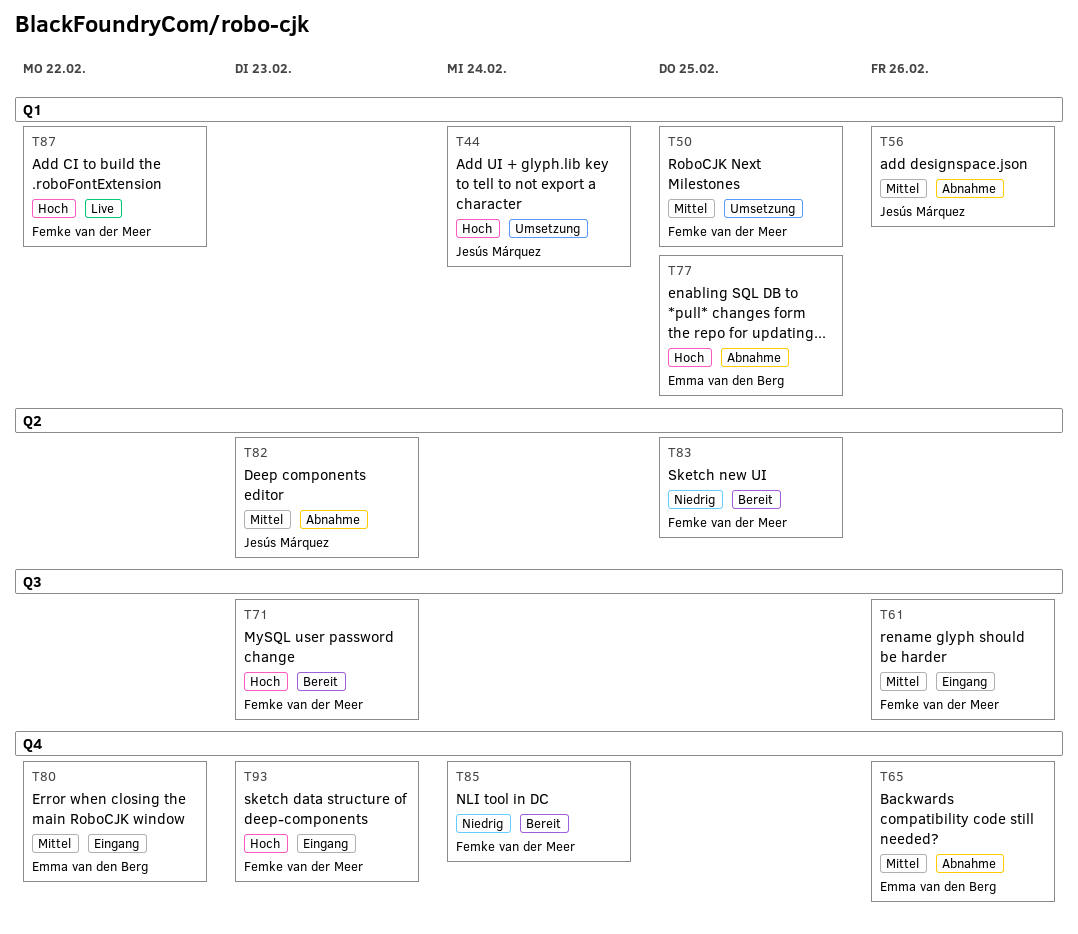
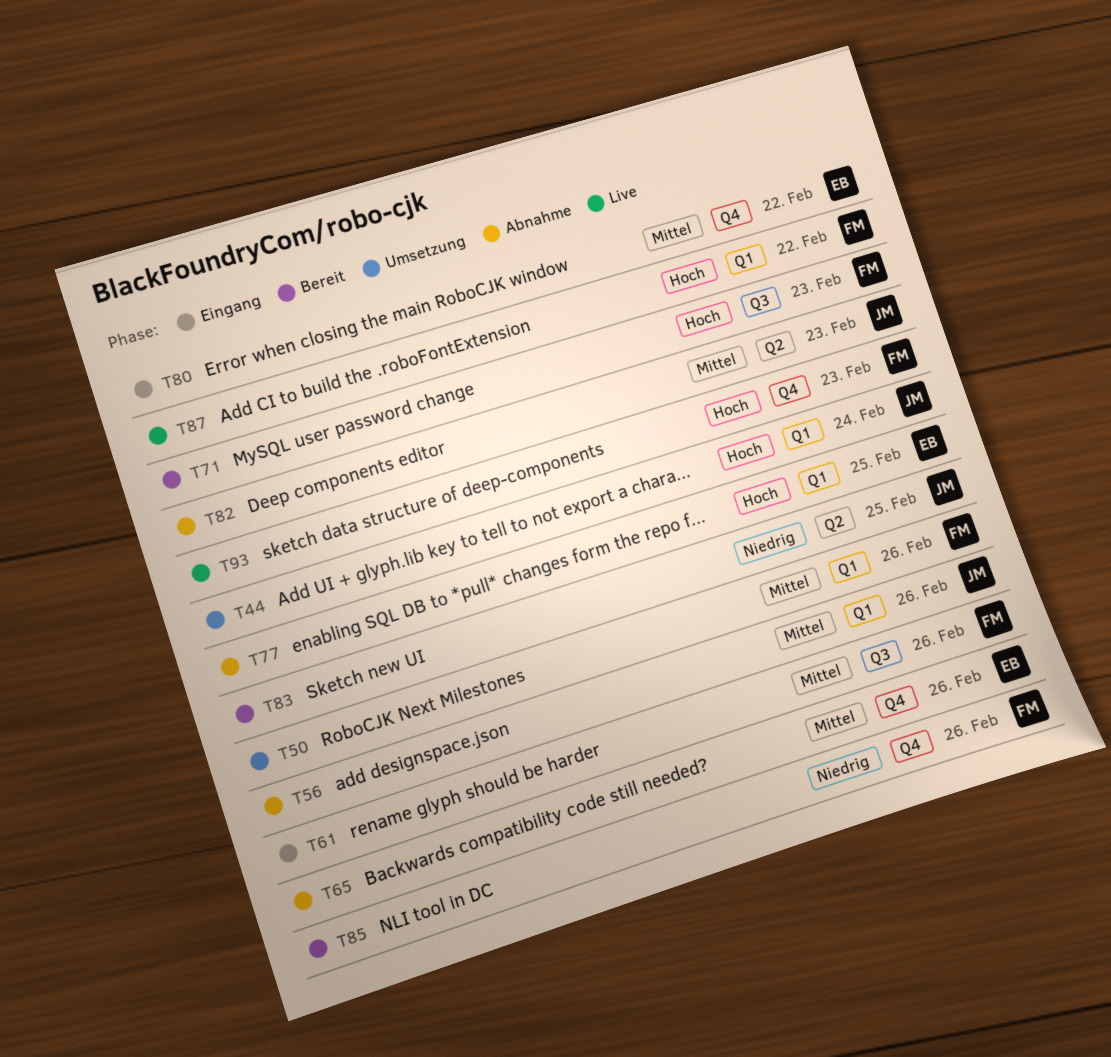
T50, due: Feb 25 -> Feb 26
T83, owner: Femke van der Meer -> Jesús Márquez
T85, due: Feb 24 -> Feb 26
T93, status: Eingang -> Live

